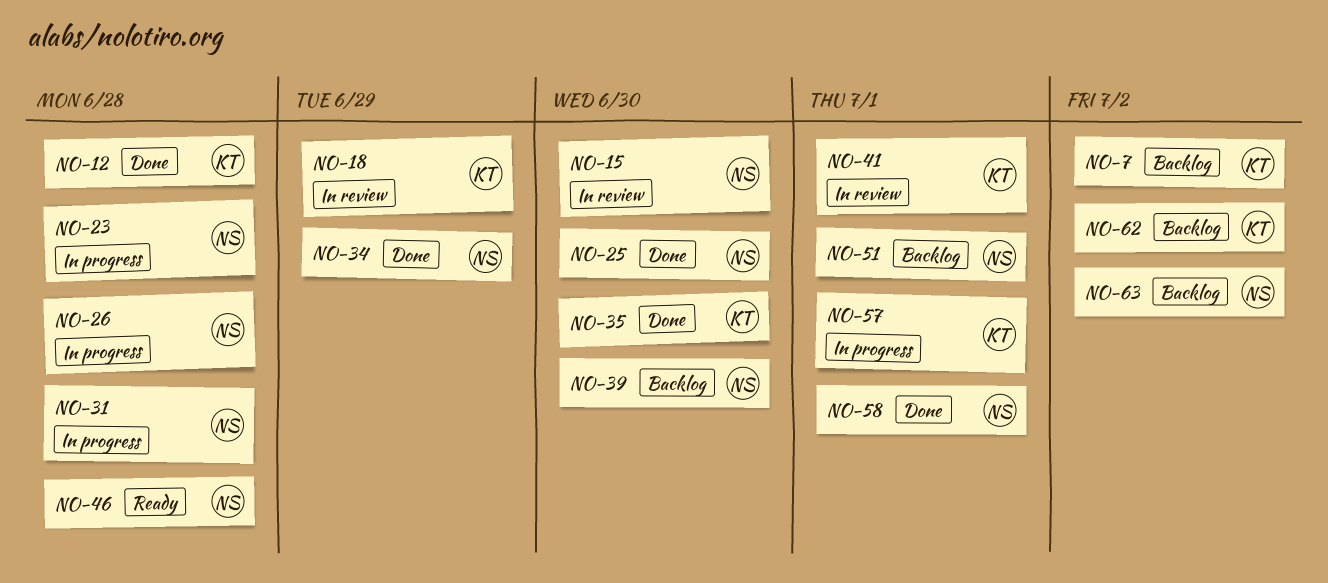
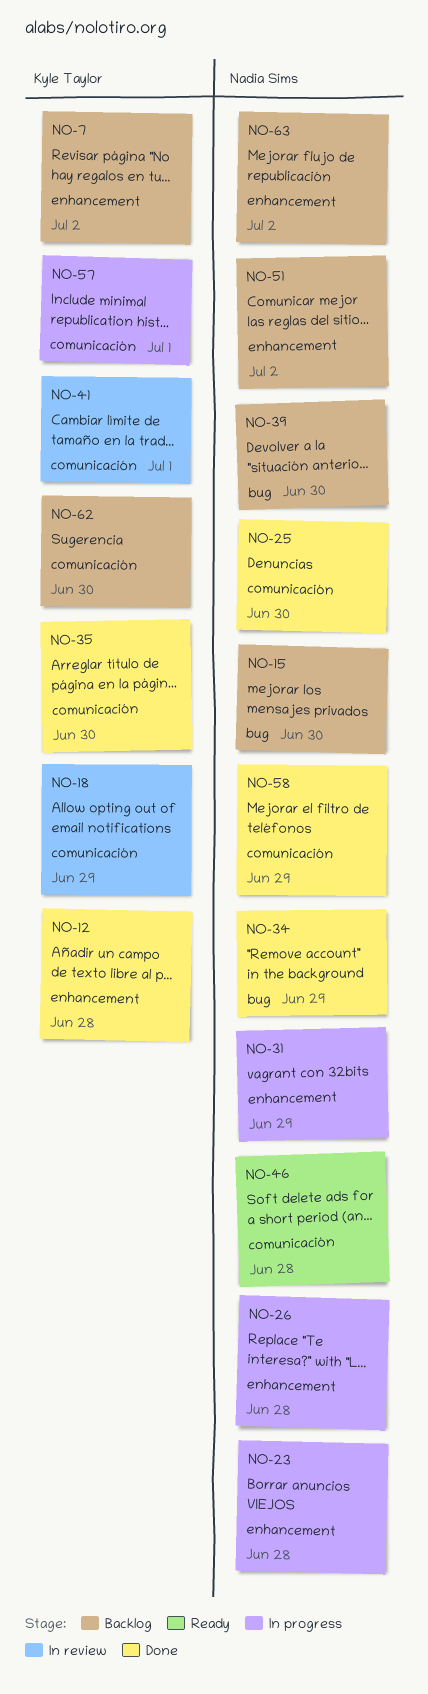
NO-15, status: In review -> Backlog
NO-31, due: Jun 28 -> Jun 29
NO-51, due: Jul 1 -> Jul 2
NO-58, due: Jul 1 -> Jun 29
NO-62, due: Jul 2 -> Jun 30

